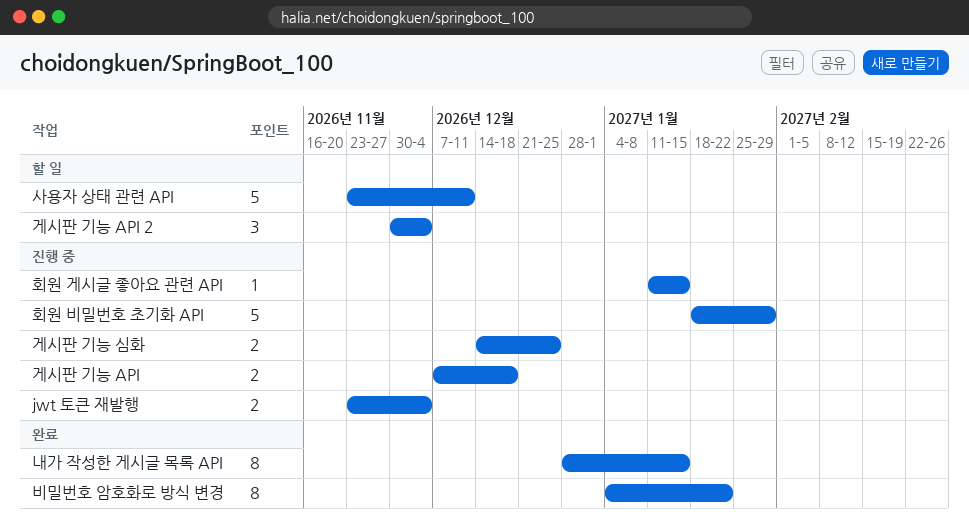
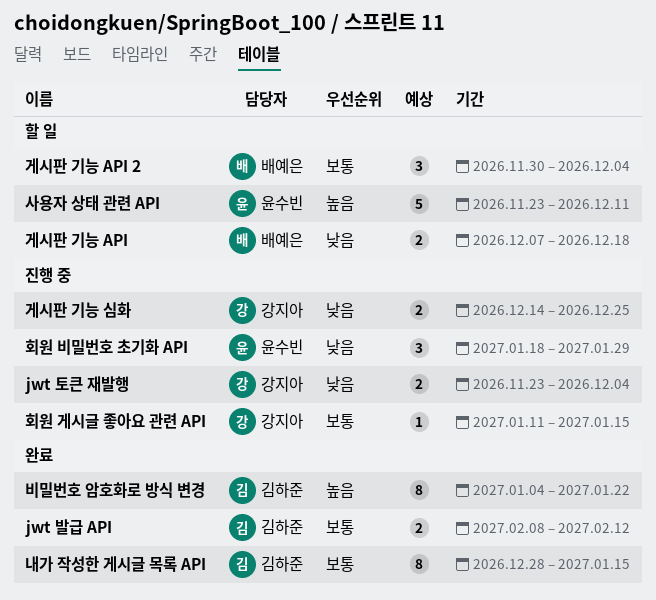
jwt 발급 API: none -> present
게시판 기능 API, status: 진행 중 -> 할 일
회원 비밀번호 초기화 API, estimate: 5 -> 3

